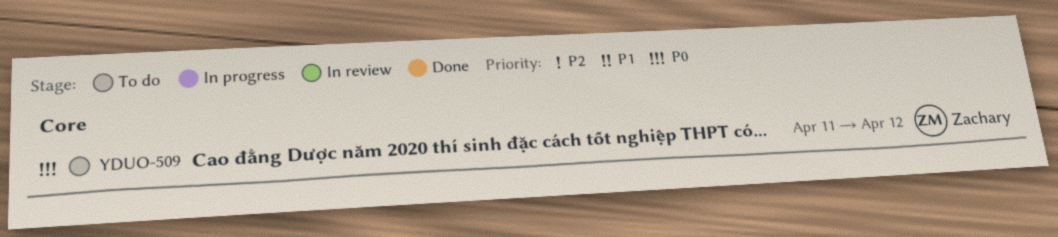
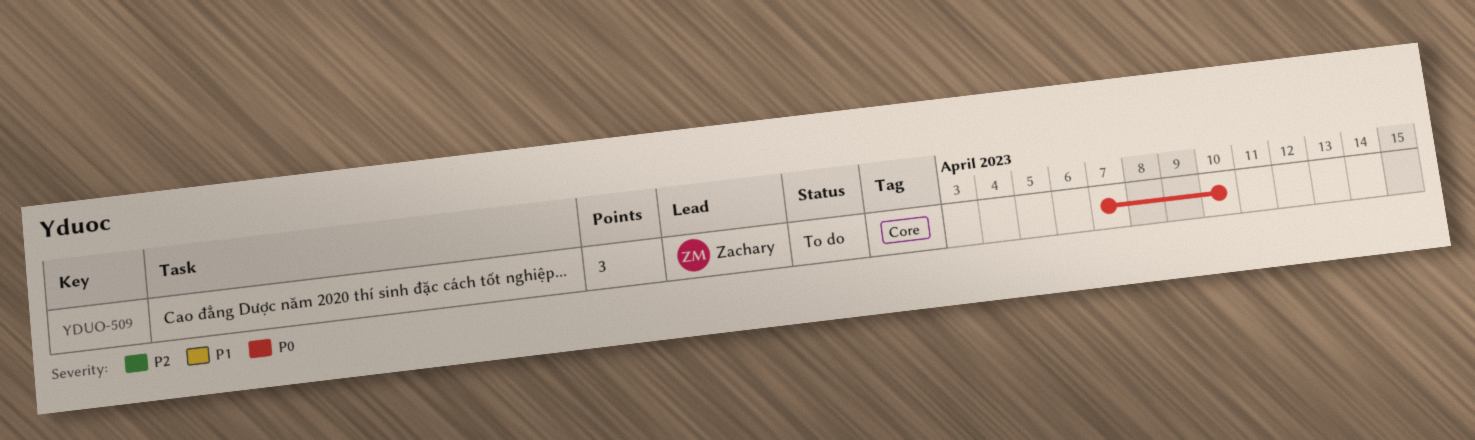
YDUO-509, start: Apr 11 -> Apr 7
YDUO-509, due: Apr 12 -> Apr 10

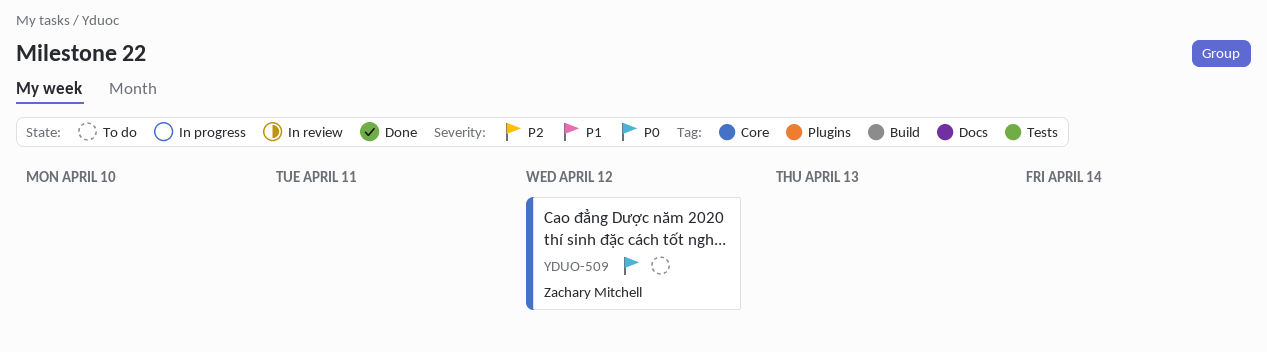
YDUO-509, due: Apr 10 -> Apr 12

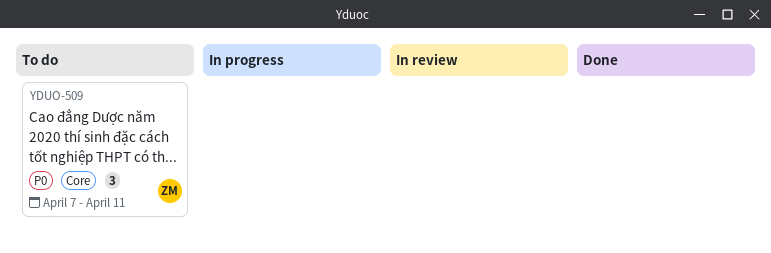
YDUO-509, due: Apr 12 -> Apr 11

